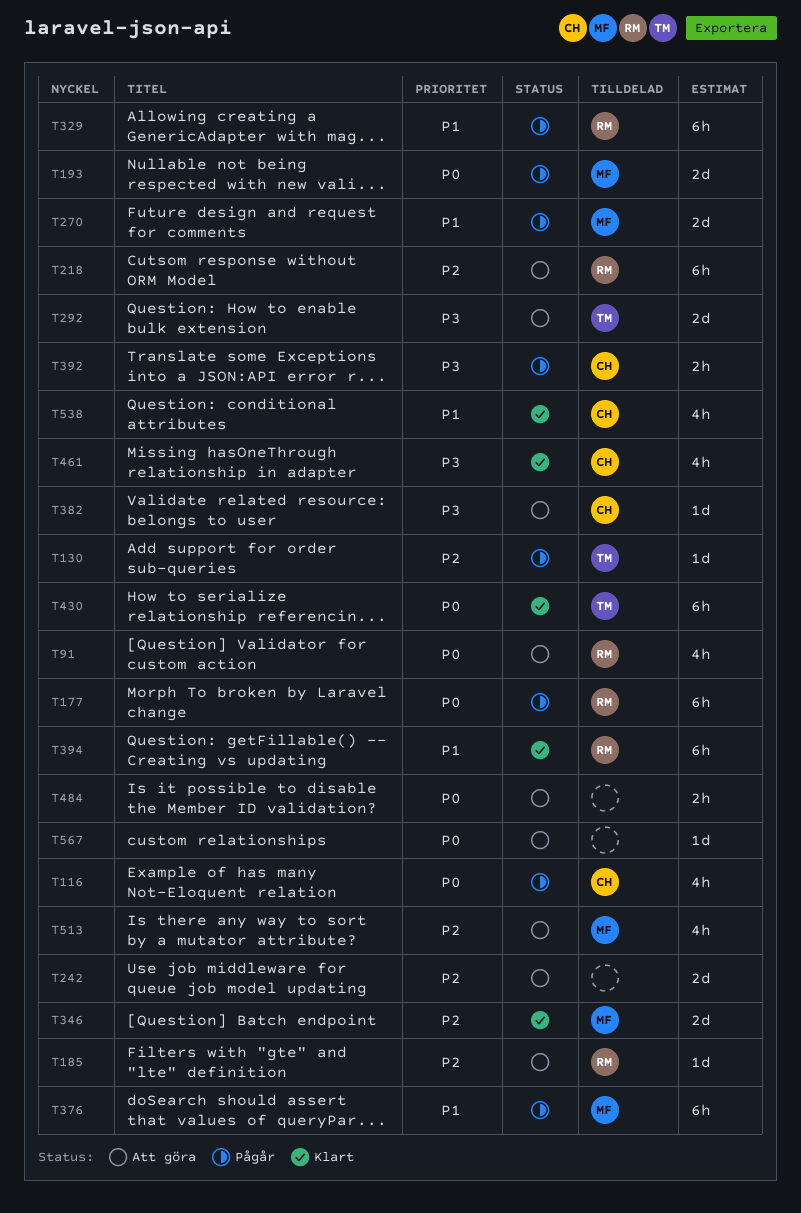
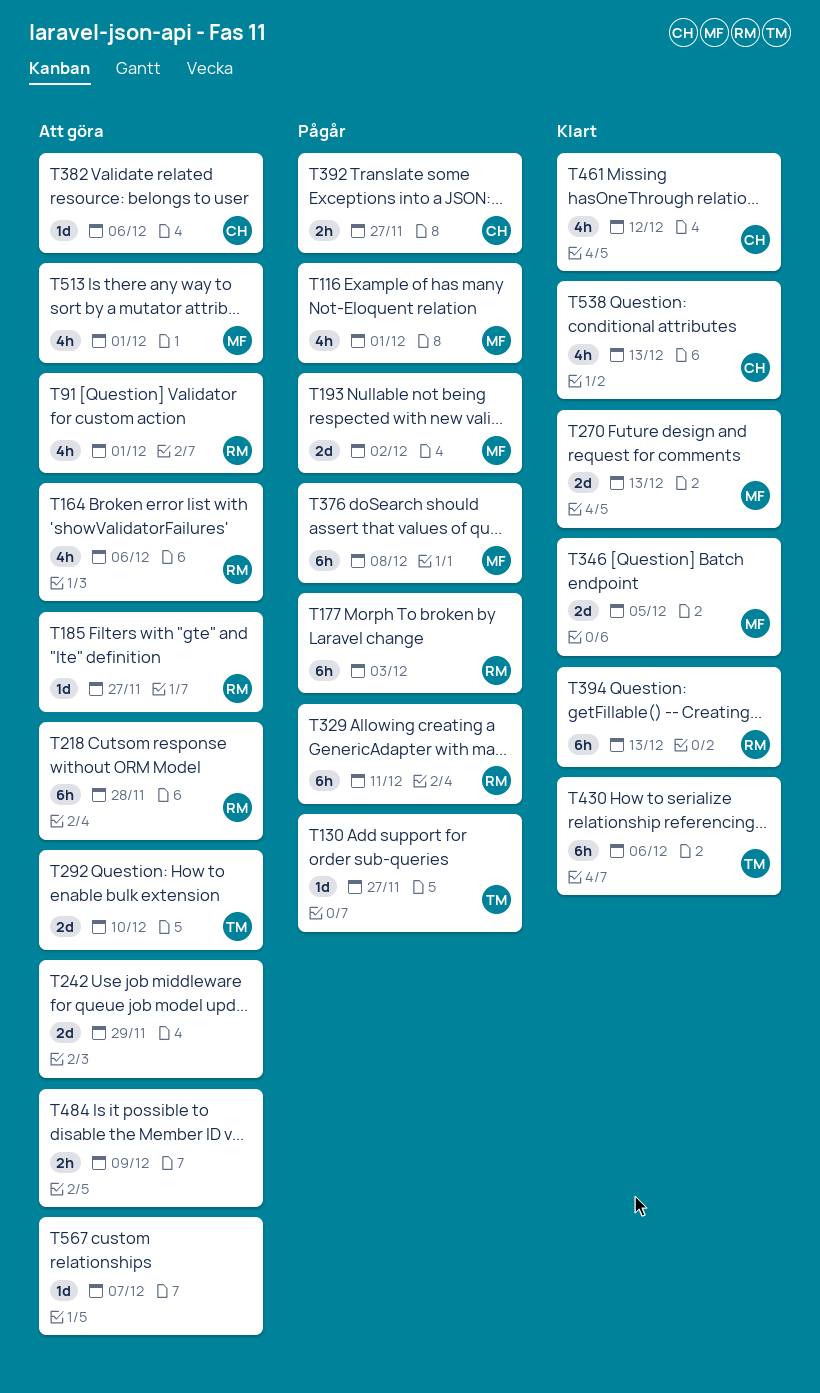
T116, owner: CH -> MF
T164: none -> present
T270, status: Pågår -> Klart

